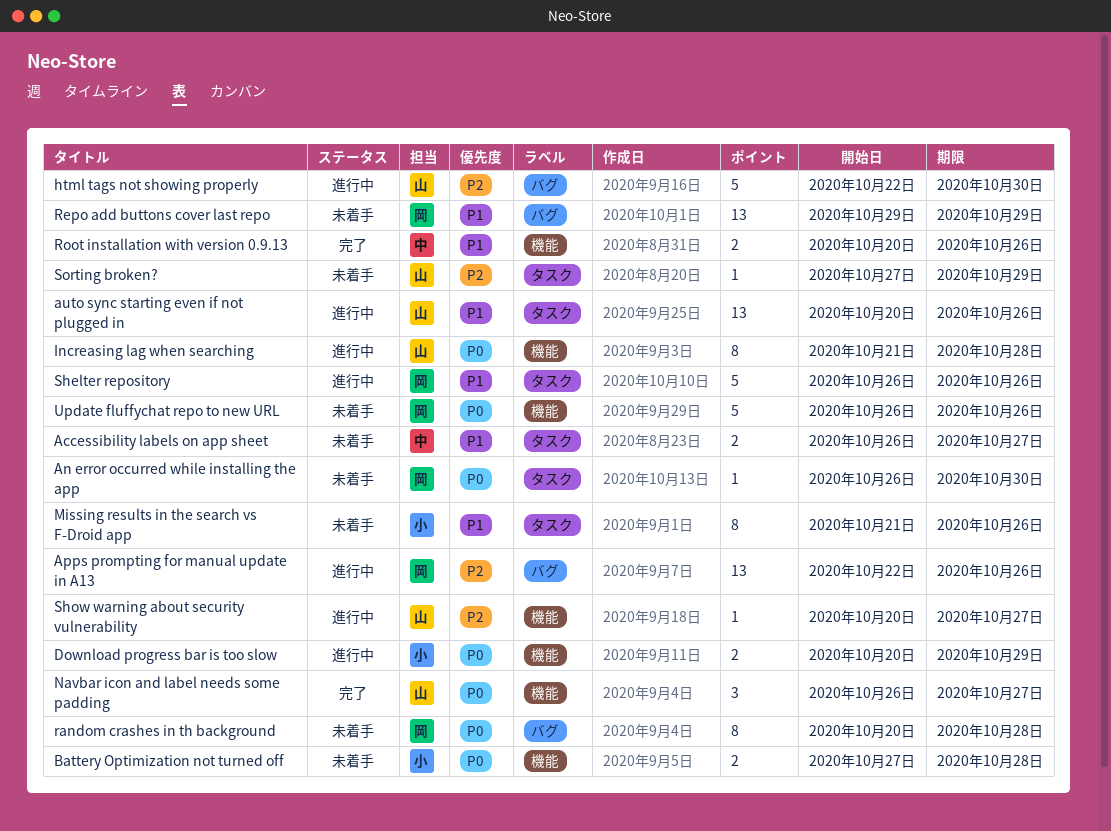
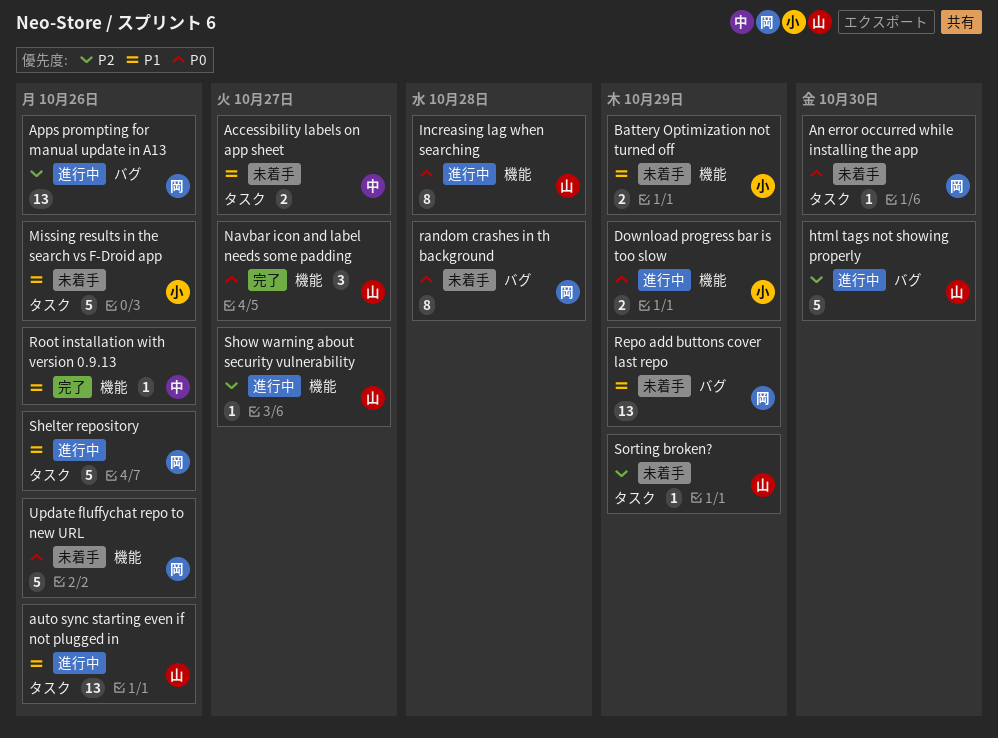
Battery Optimization not turned off, priority: P0 -> P1
Battery Optimization not turned off, due: Oct 28 -> Oct 29
Missing results in the search vs F-Droid app, estimate: 8 -> 5
Root installation with version 0.9.13, estimate: 2 -> 1

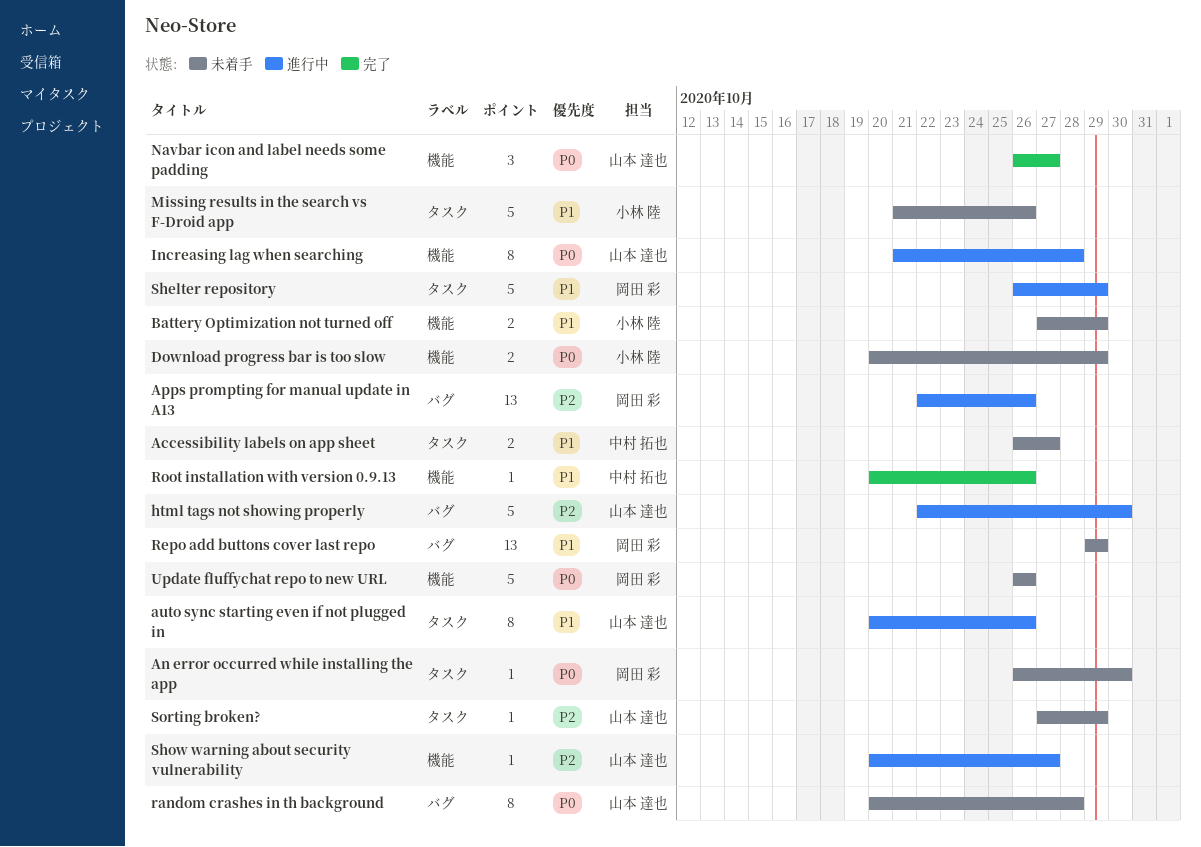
auto sync starting even if not plugged in, estimate: 13 -> 8
Download progress bar is too slow, status: 進行中 -> 未着手
random crashes in th background, owner: 岡田 彩 -> 山本 達也
Shelter repository, due: Oct 26 -> Oct 29

